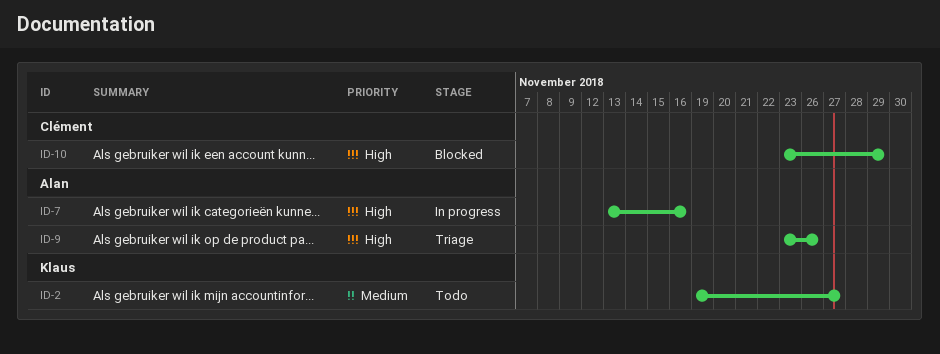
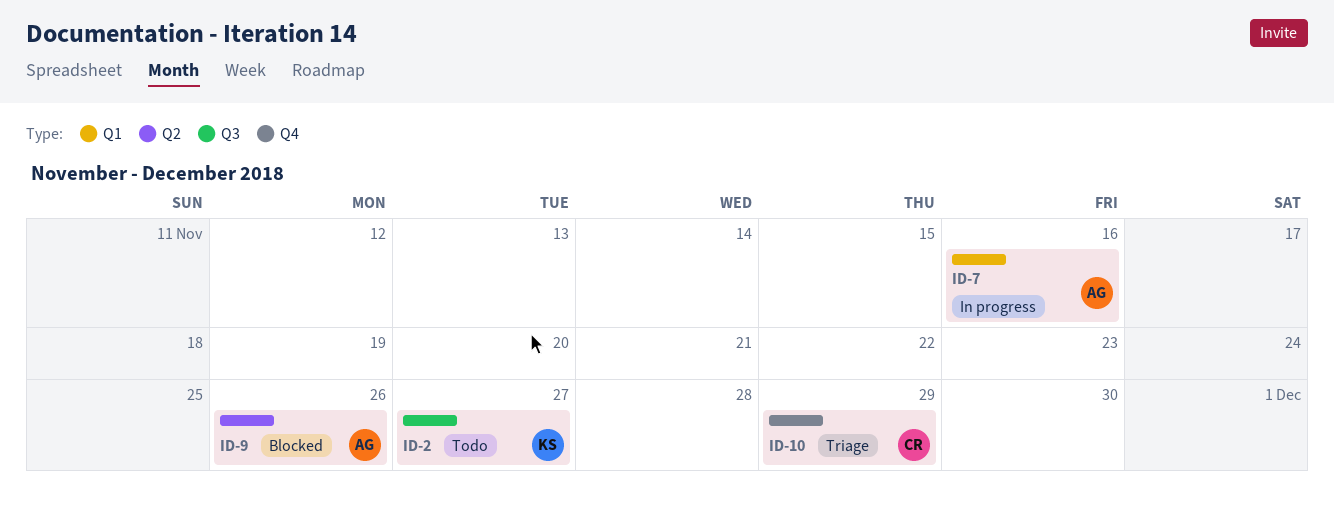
ID-9, status: Triage -> Blocked
ID-10, status: Blocked -> Triage

